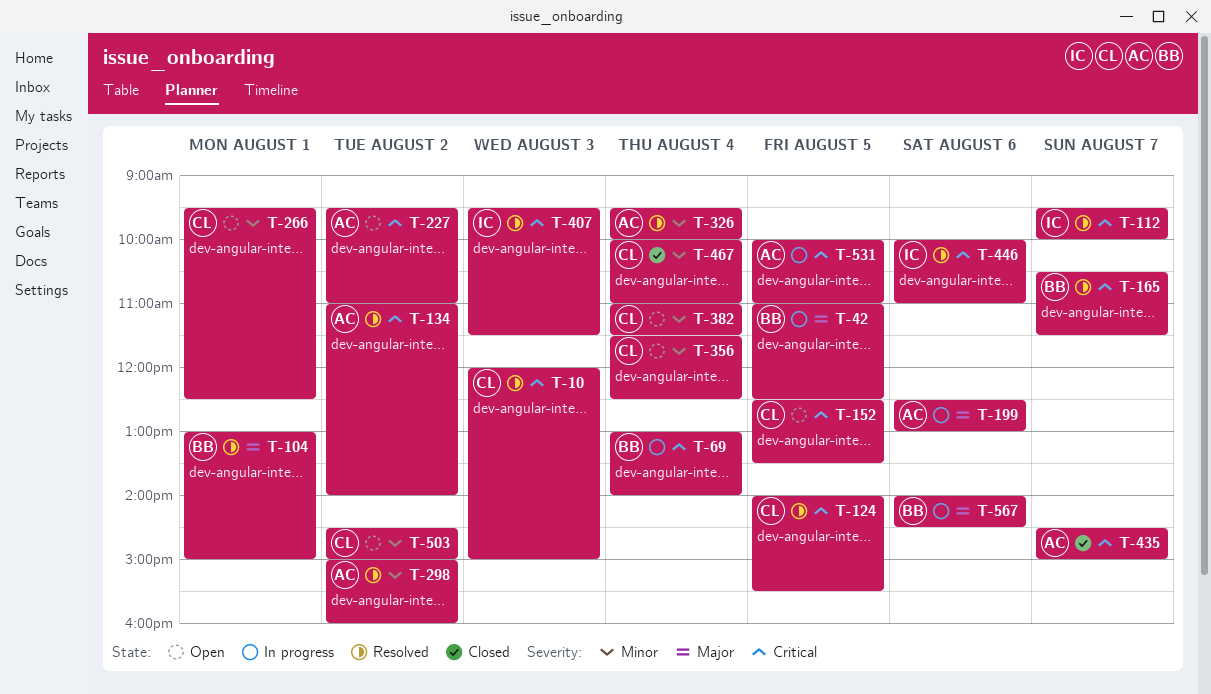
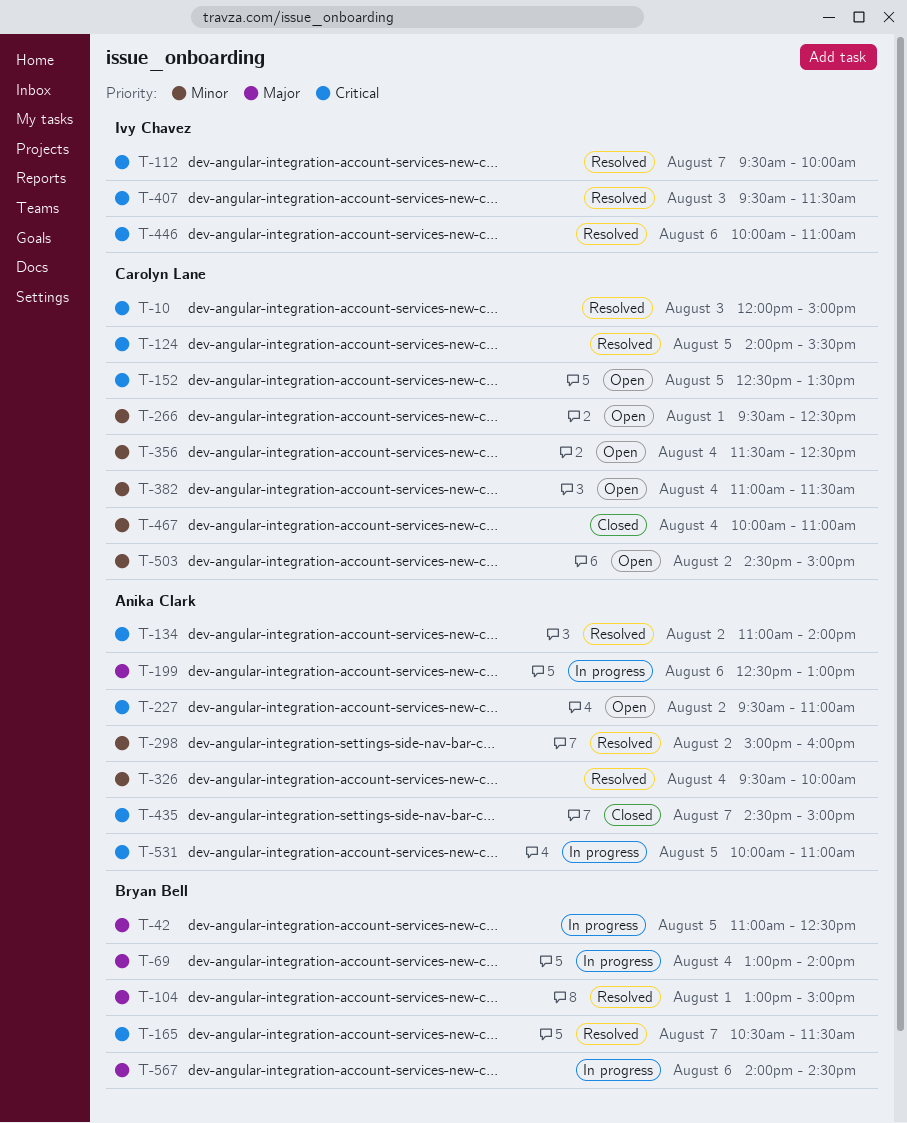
T-69, priority: Critical -> Major

